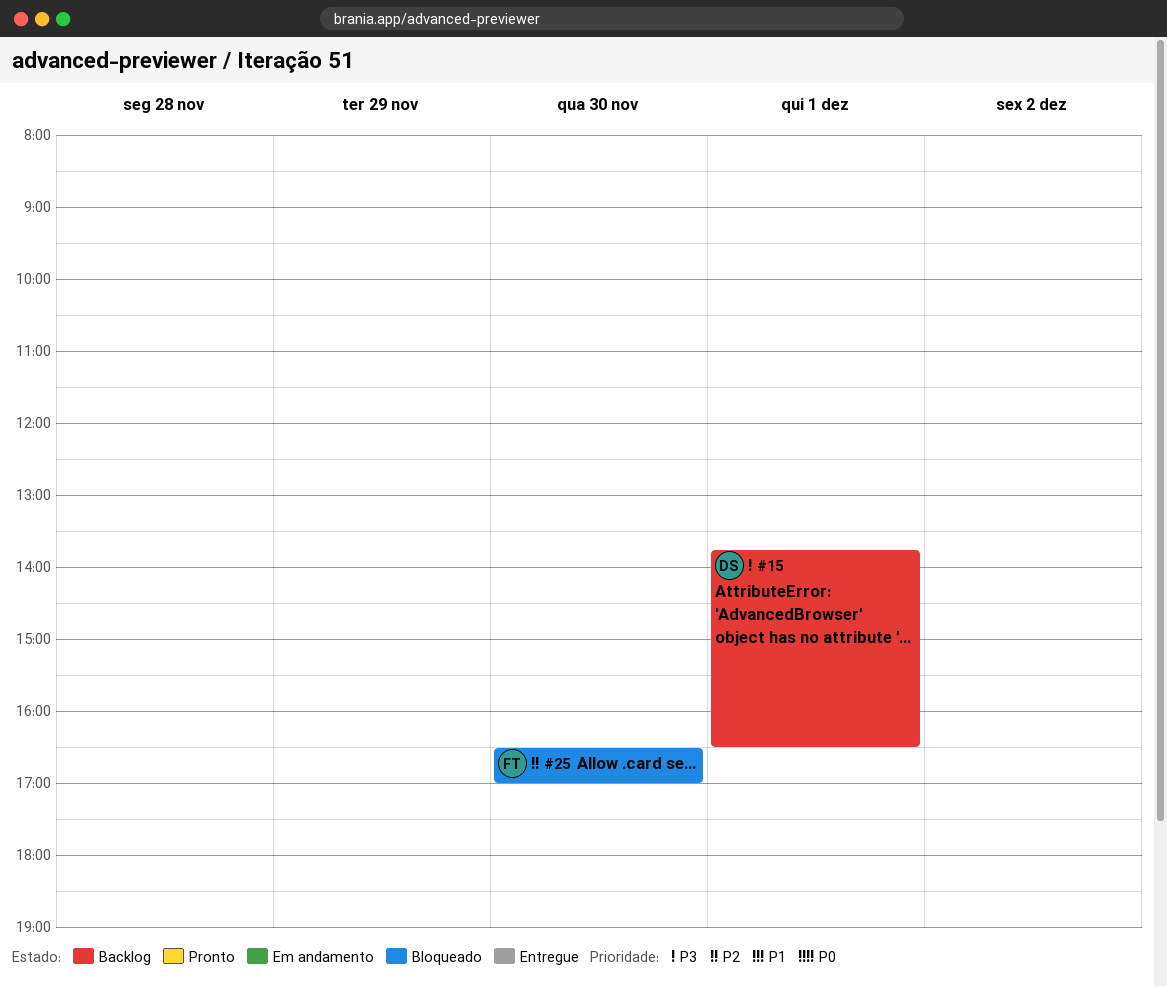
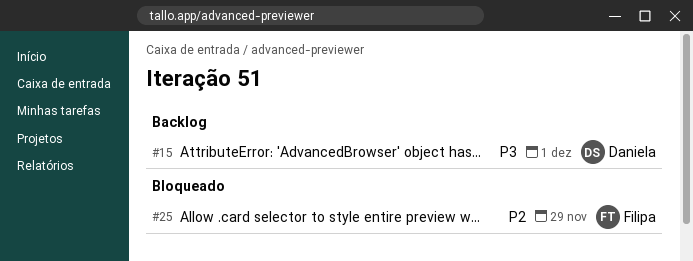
#25, day: Nov 30 -> Nov 29

